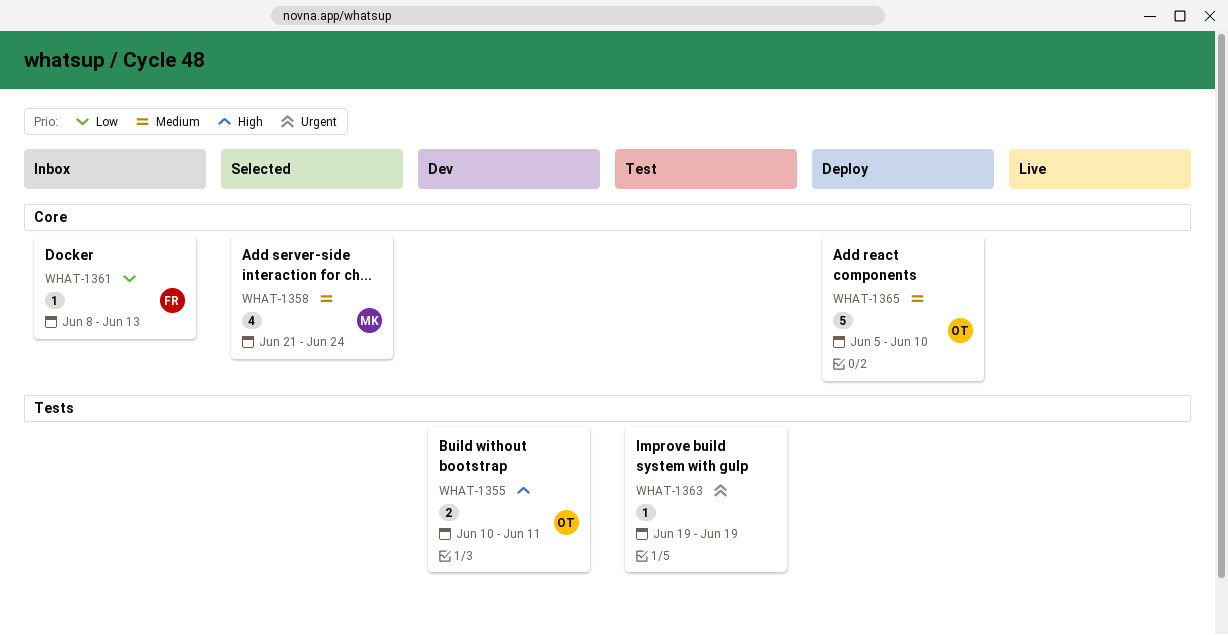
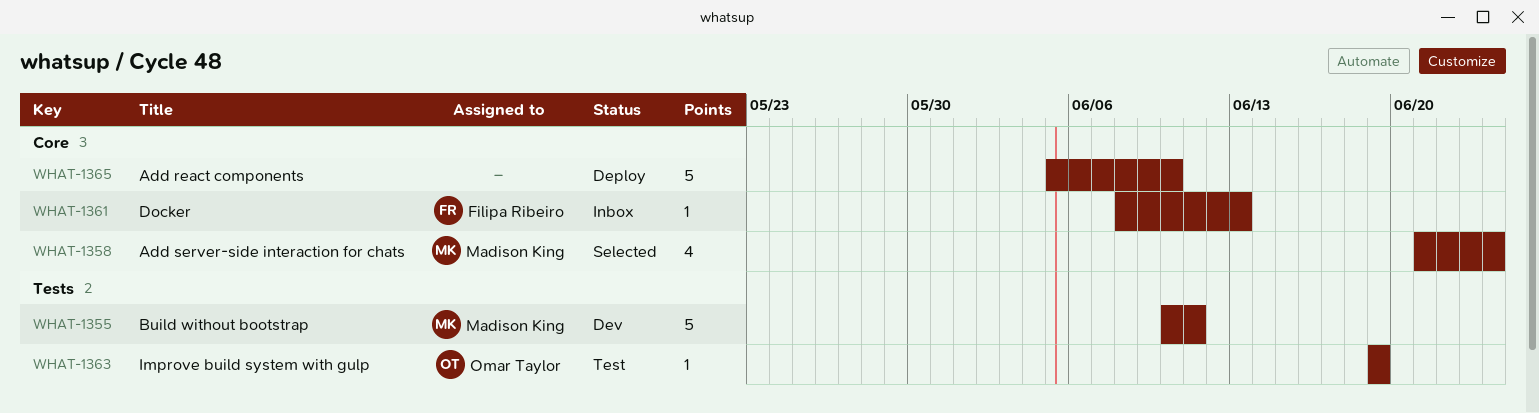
WHAT-1355, owner: Omar Taylor -> Madison King
WHAT-1355, estimate: 2 -> 5
WHAT-1363, owner: none -> Omar Taylor
WHAT-1365, owner: Omar Taylor -> none

